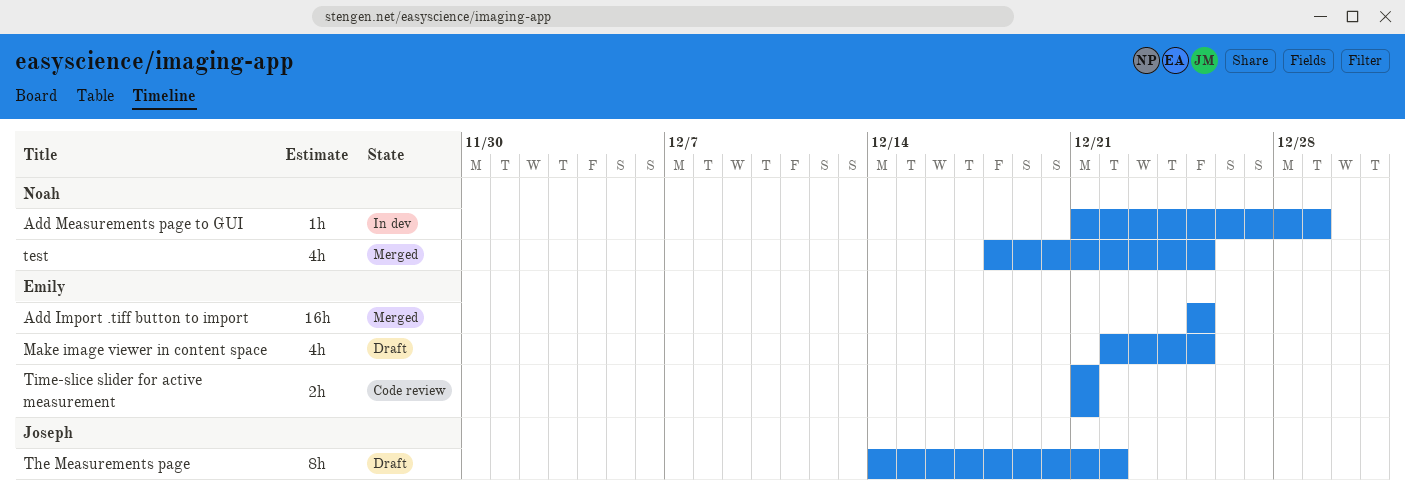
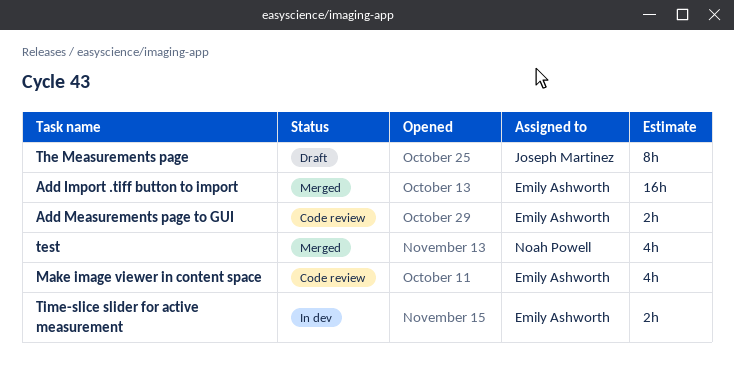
Add Measurements page to GUI, status: In dev -> Code review
Add Measurements page to GUI, owner: Noah Powell -> Emily Ashworth
Add Measurements page to GUI, estimate: 1h -> 2h
Make image viewer in content space, status: Draft -> Code review
Time-slice slider for active measurement, status: Code review -> In dev

